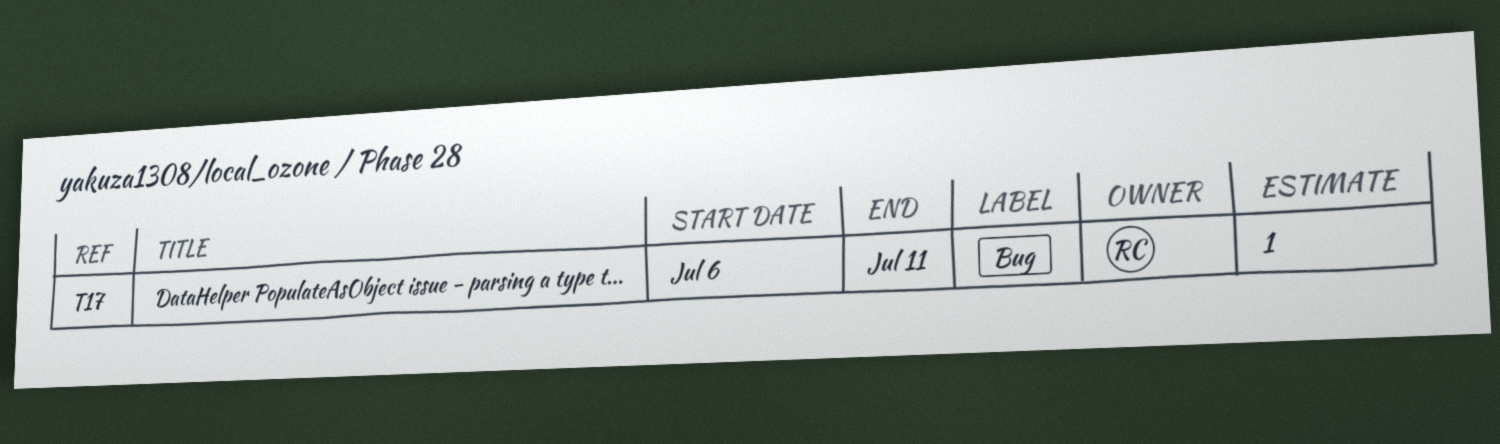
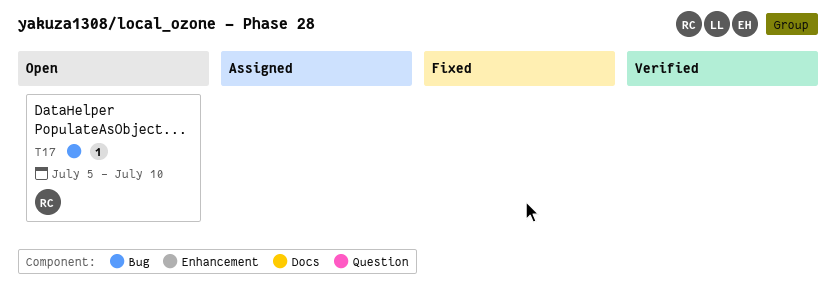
T17, start: Jul 6 -> Jul 5
T17, due: Jul 11 -> Jul 10

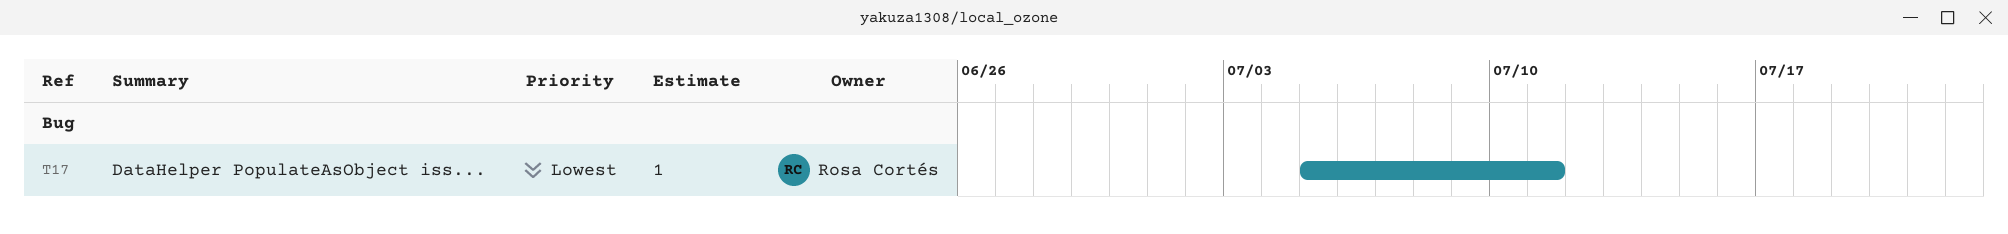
T17, due: Jul 10 -> Jul 11

